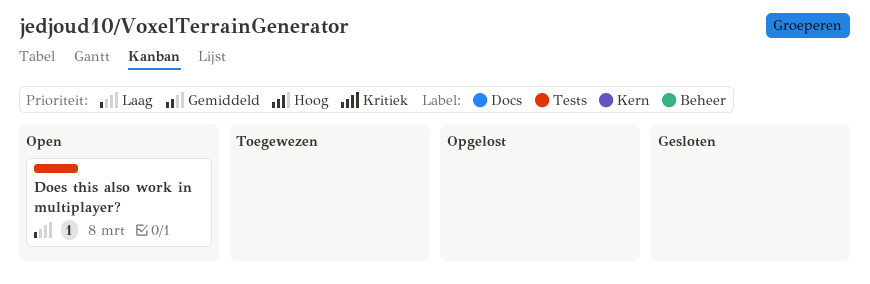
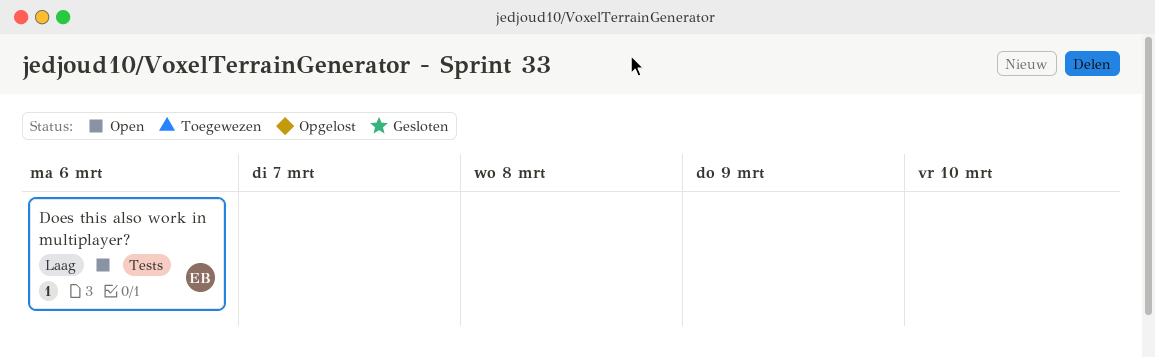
Does this also work in multiplayer?, due: Mar 8 -> Mar 6

